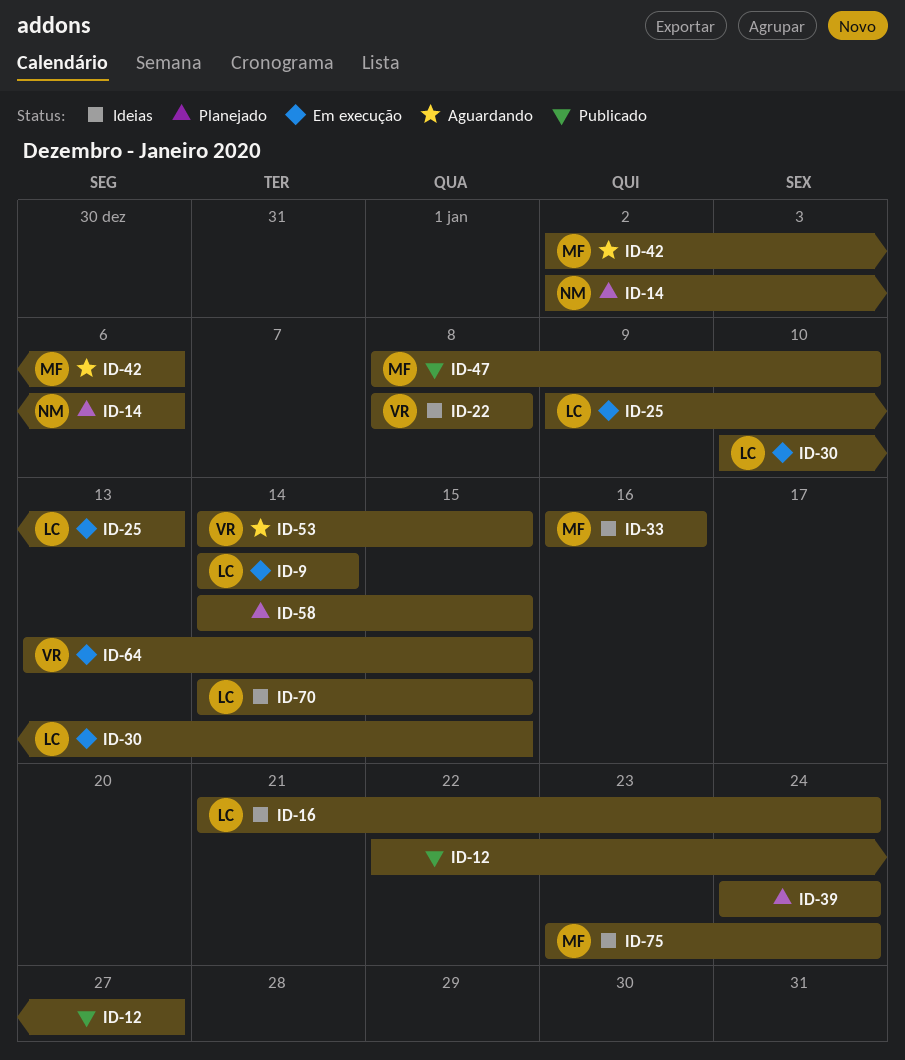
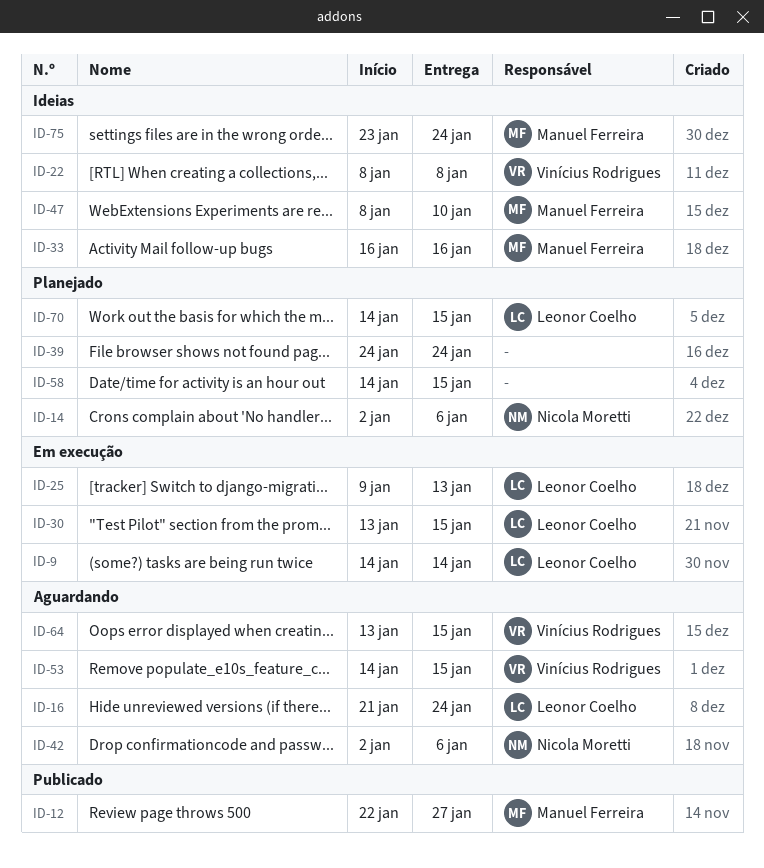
ID-12, owner: none -> Manuel Ferreira
ID-16, status: Ideias -> Aguardando
ID-30, start: Jan 10 -> Jan 13
ID-42, owner: Manuel Ferreira -> Nicola Moretti
ID-47, status: Publicado -> Ideias
ID-64, status: Em execução -> Aguardando
ID-70, status: Ideias -> Planejado

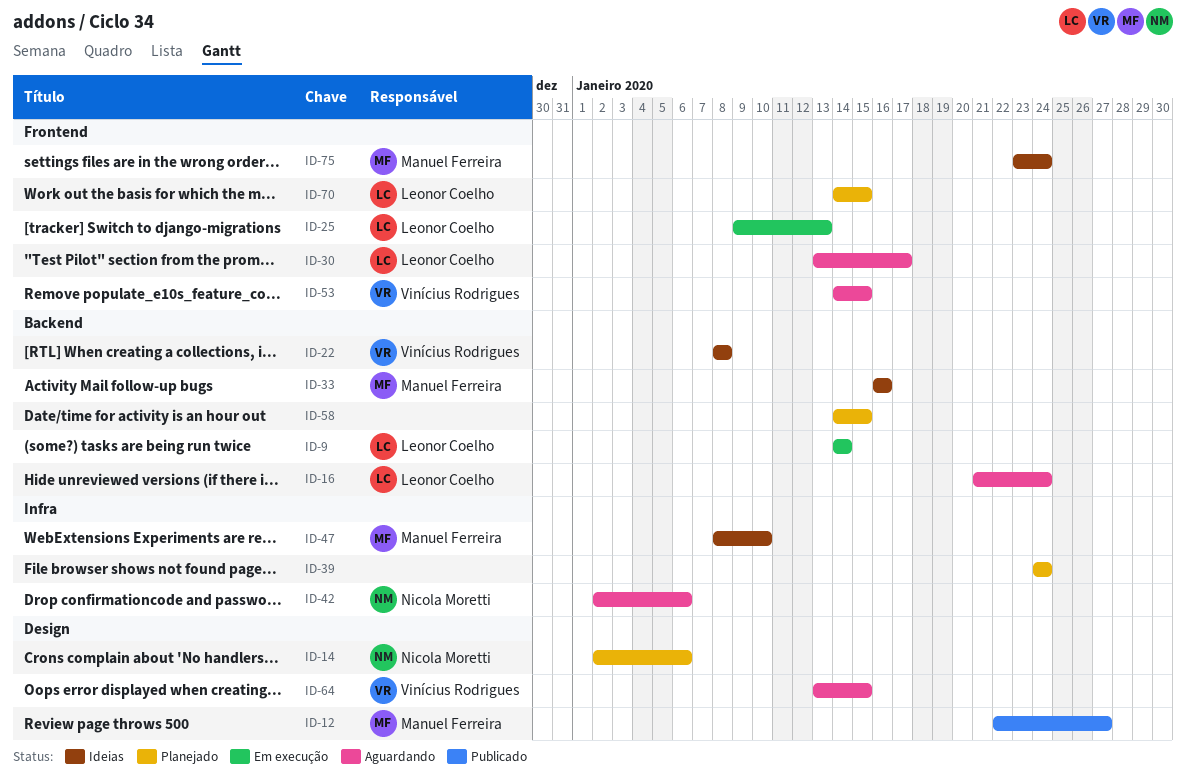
ID-30, status: Em execução -> Aguardando
ID-30, due: Jan 15 -> Jan 17

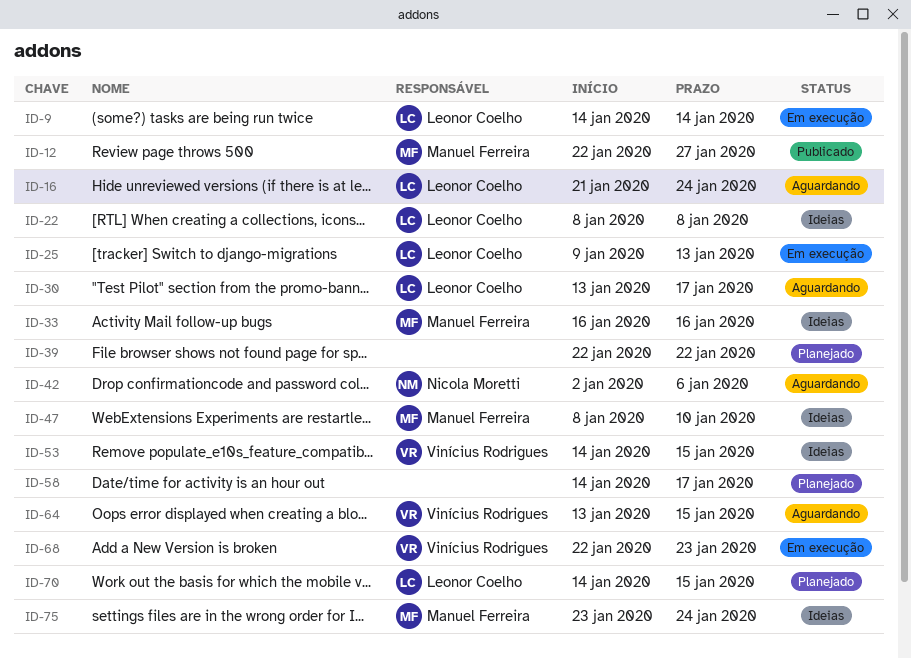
ID-14: present -> none
ID-22, owner: Vinícius Rodrigues -> Leonor Coelho
ID-39, start: Jan 24 -> Jan 22
ID-39, due: Jan 24 -> Jan 22
ID-53, status: Aguardando -> Ideias
ID-58, due: Jan 15 -> Jan 17
ID-68: none -> present

